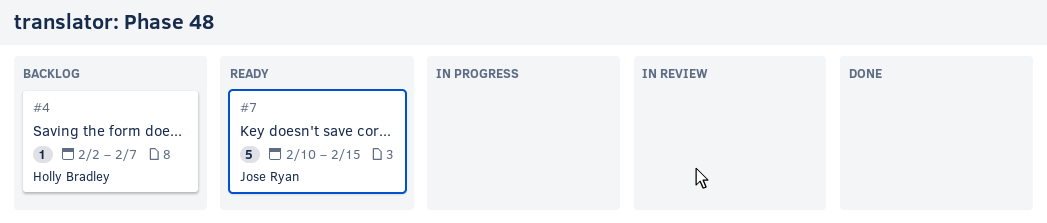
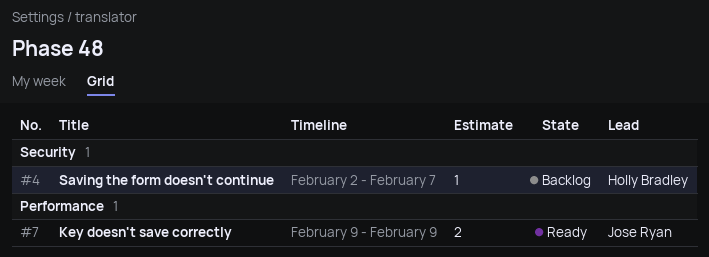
#7, estimate: 5 -> 2
#7, start: Feb 10 -> Feb 9
#7, due: Feb 15 -> Feb 9

